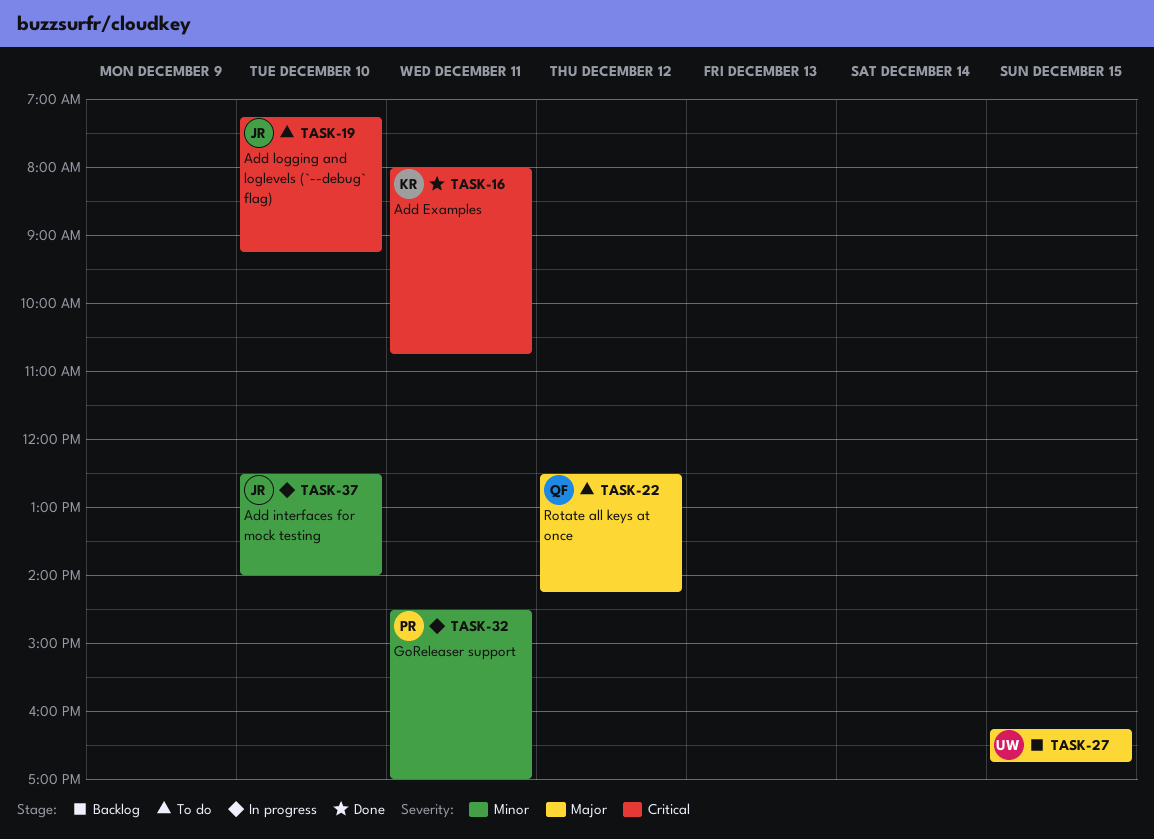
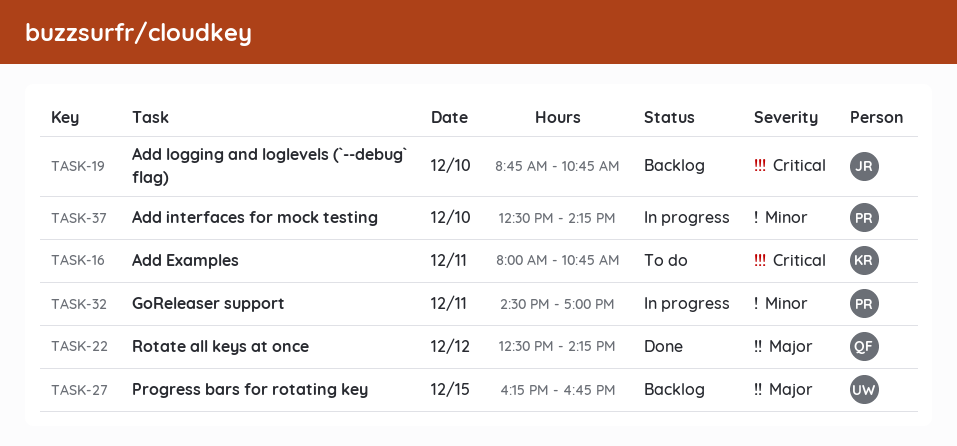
TASK-16, status: Done -> To do
TASK-19, status: To do -> Backlog
TASK-19, begins: 07:15 -> 08:45
TASK-19, ends: 09:15 -> 10:45
TASK-22, status: To do -> Done
TASK-37, owner: JR -> PR
TASK-37, ends: 14:00 -> 14:15

